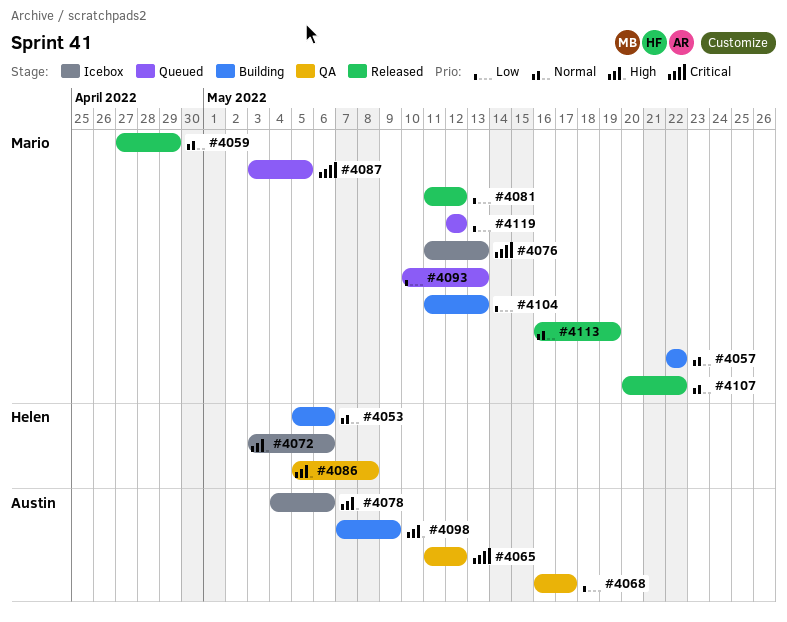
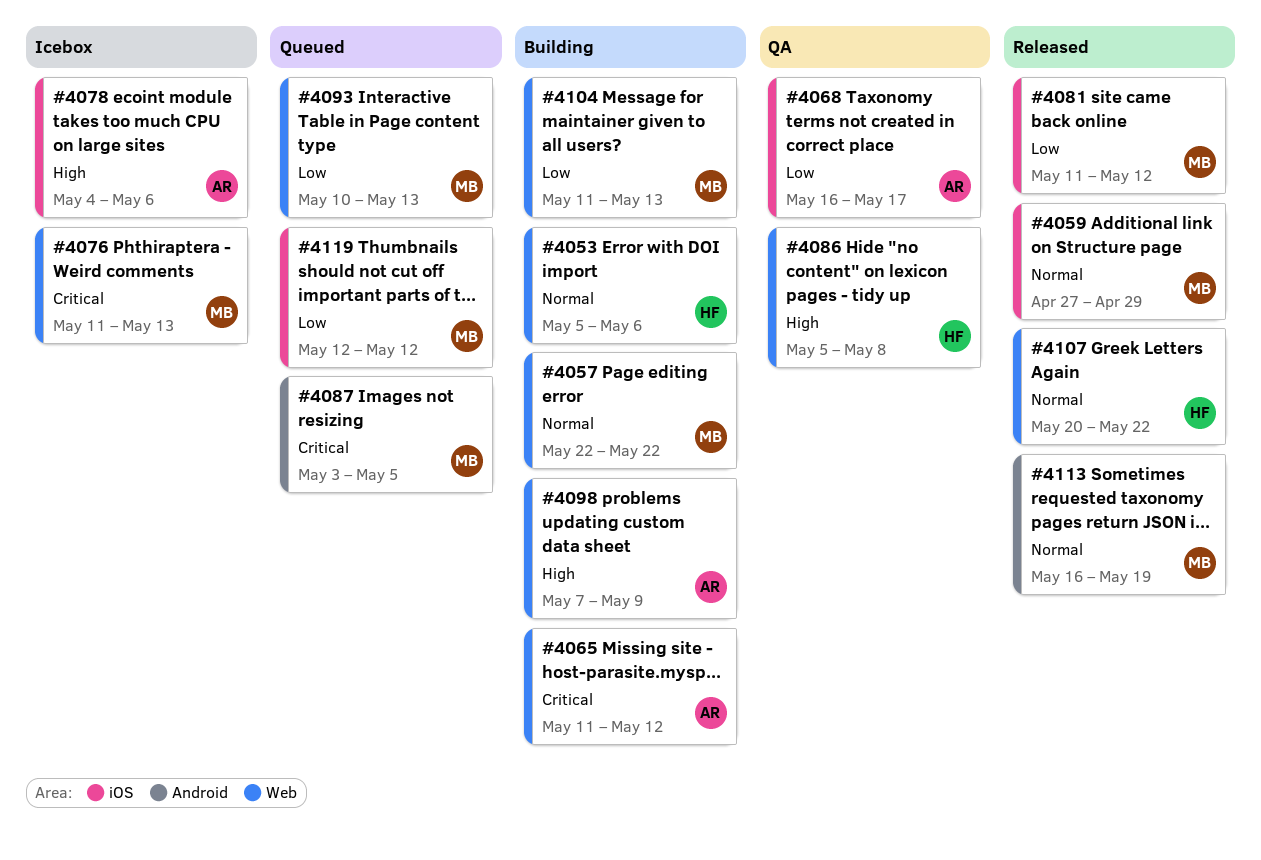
#4065, status: QA -> Building
#4072: present -> none
#4107, owner: Mario -> Helen

